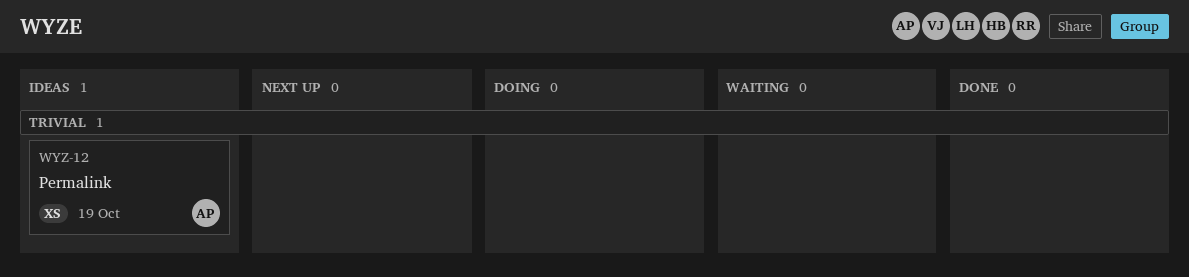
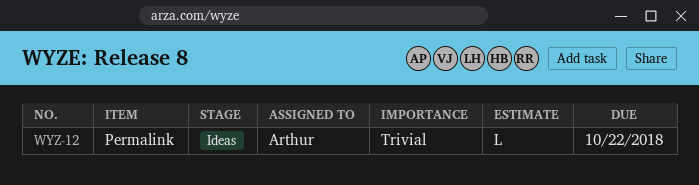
WYZ-12, estimate: XS -> L
WYZ-12, due: Oct 19 -> Oct 22

